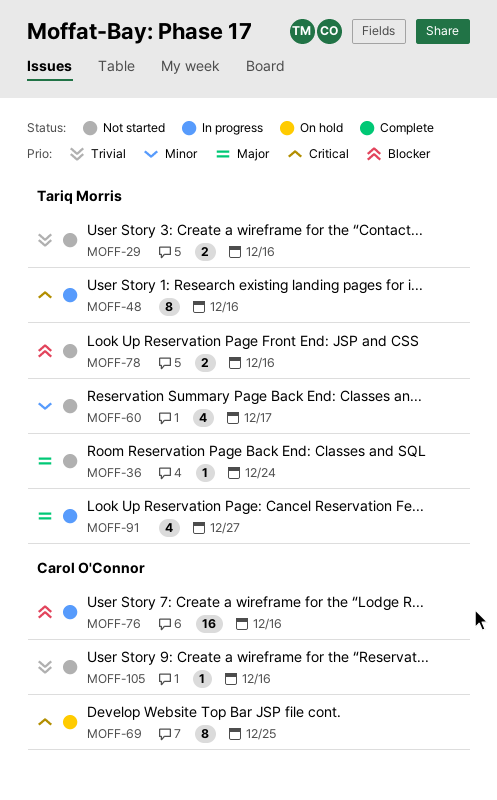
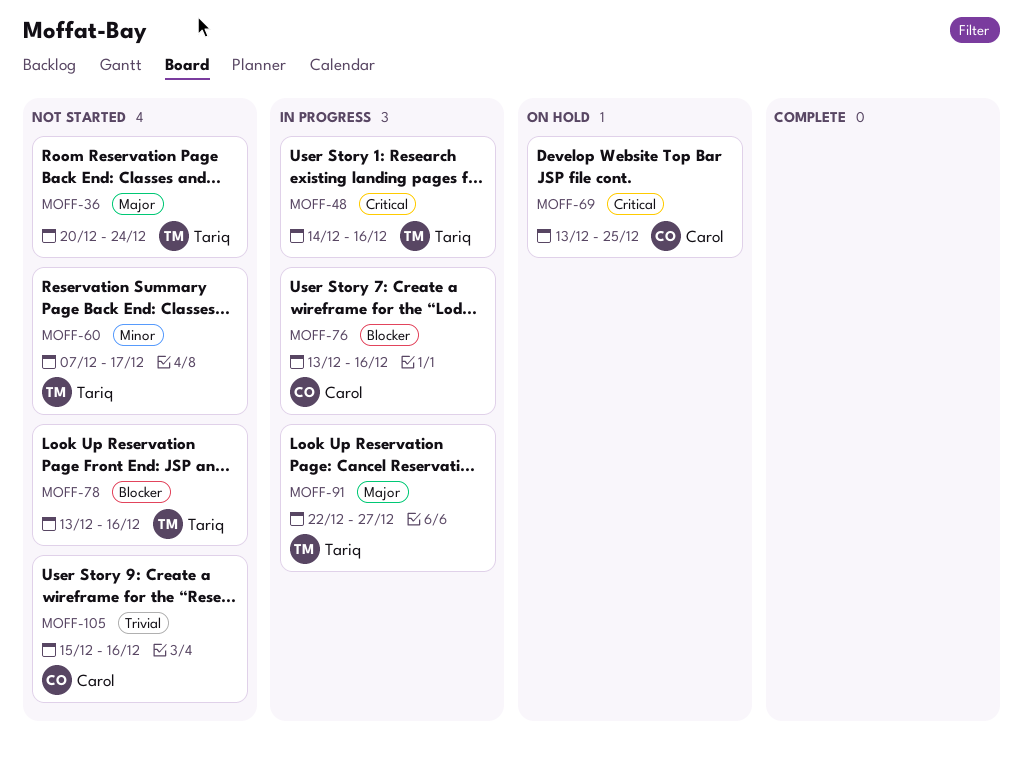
MOFF-29: present -> none

